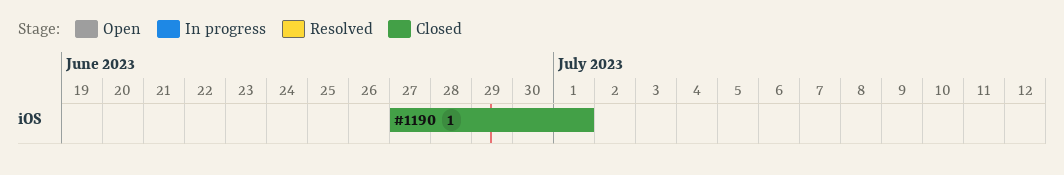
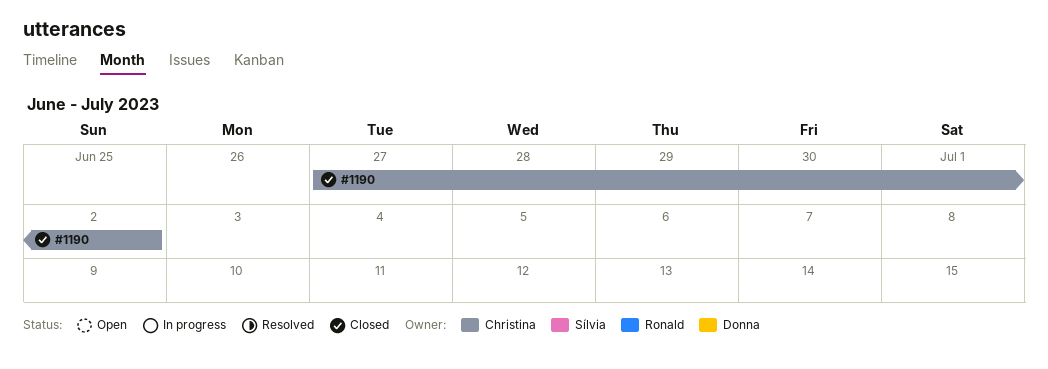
#1190, due: Jul 1 -> Jul 2

